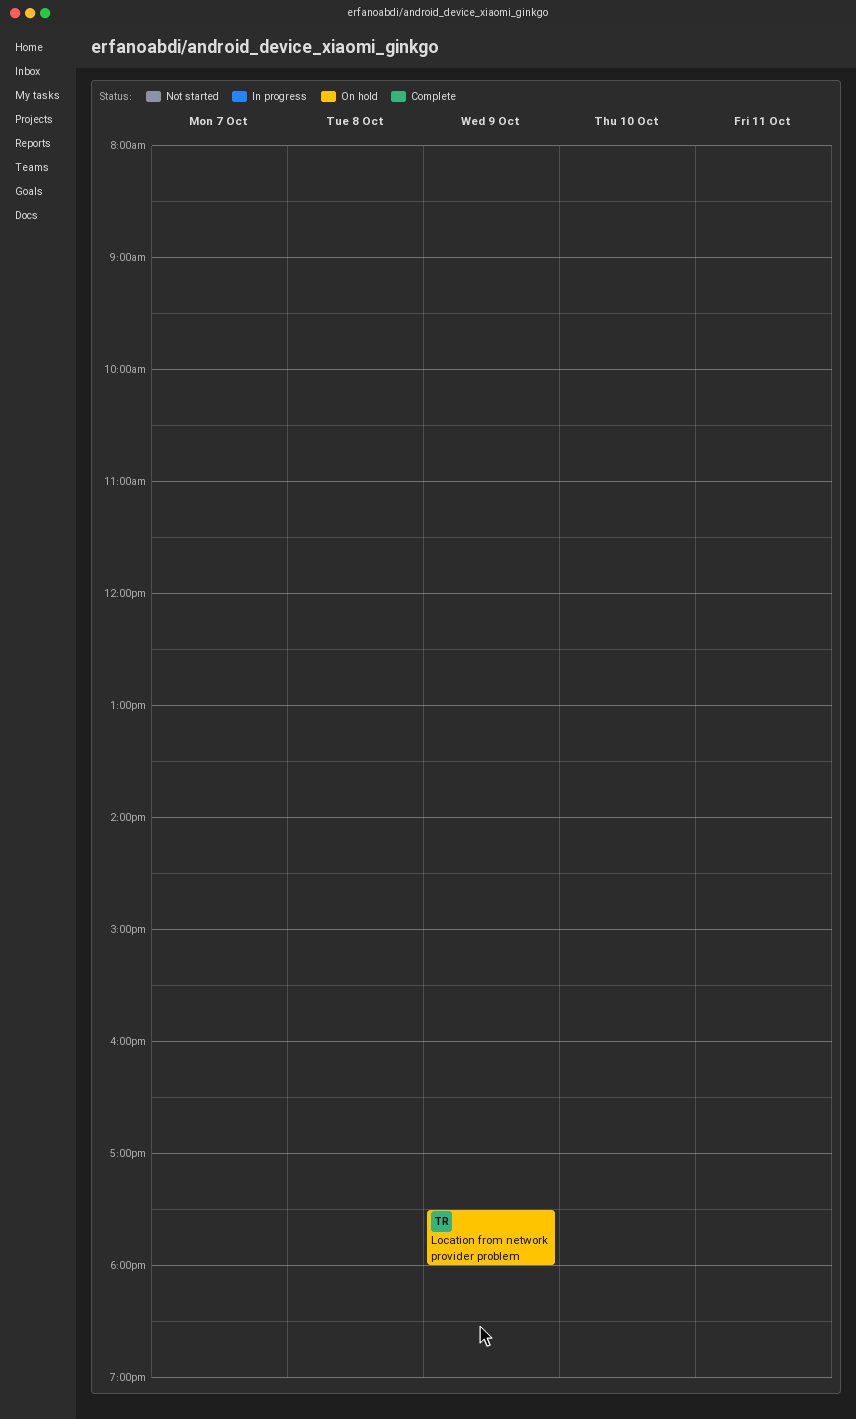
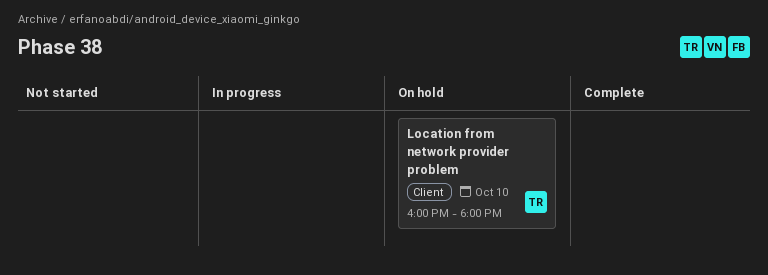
Location from network provider problem, day: Oct 9 -> Oct 10
Location from network provider problem, begins: 17:30 -> 16:00

